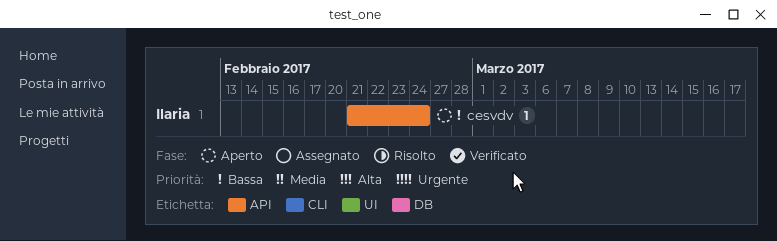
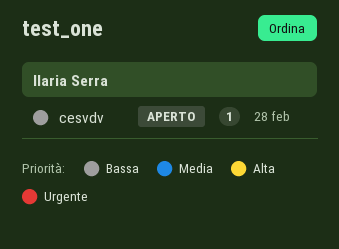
cesvdv, due: Feb 24 -> Feb 28

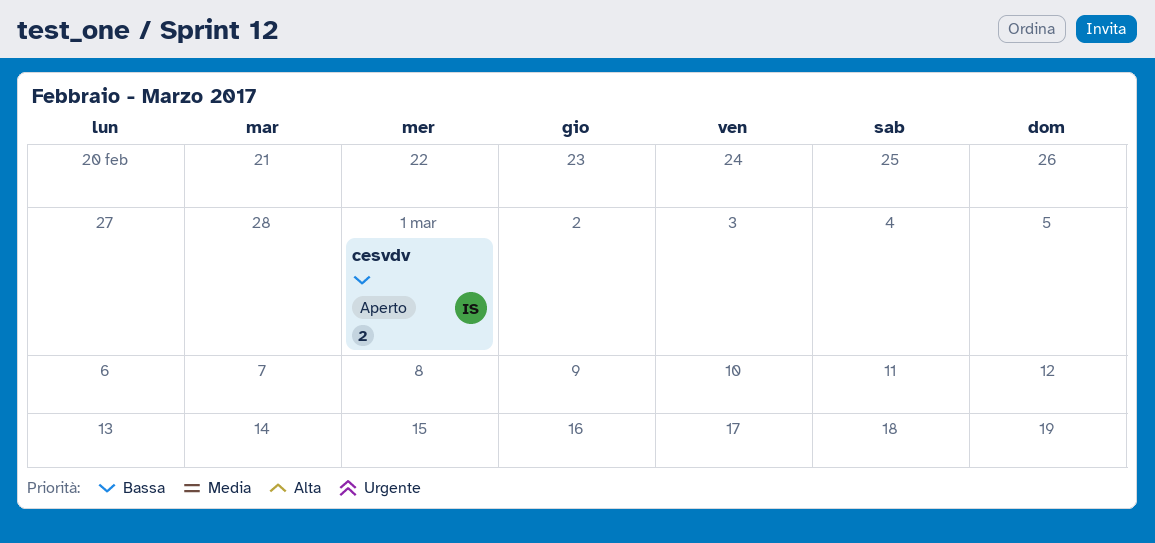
cesvdv, estimate: 1 -> 2
cesvdv, due: Feb 28 -> Mar 1

